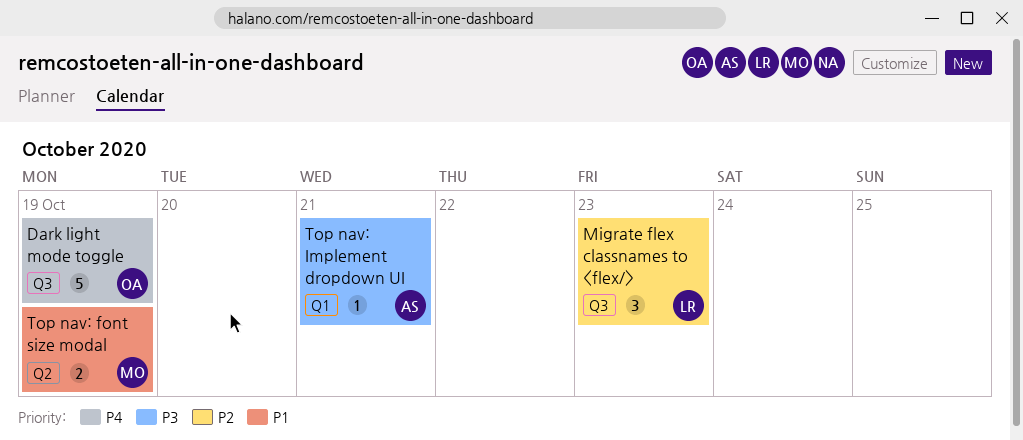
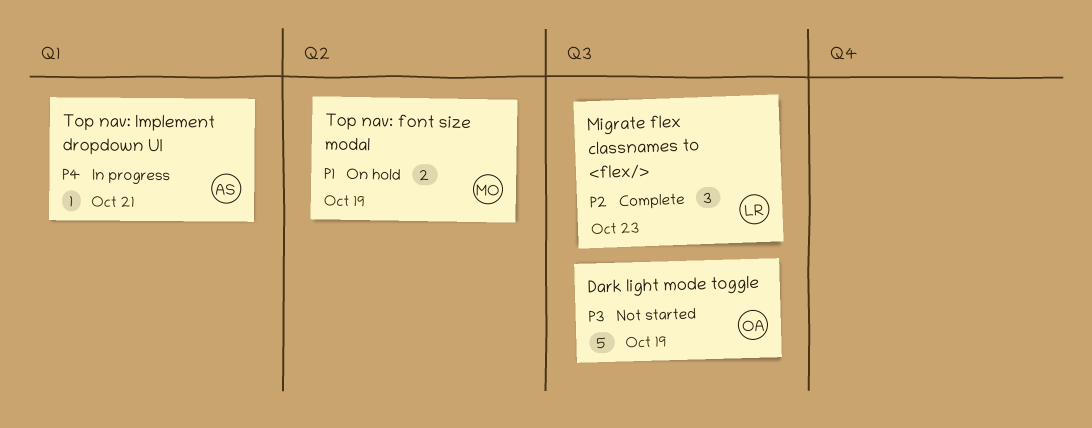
Dark light mode toggle, priority: P4 -> P3
Top nav: Implement dropdown UI, priority: P3 -> P4

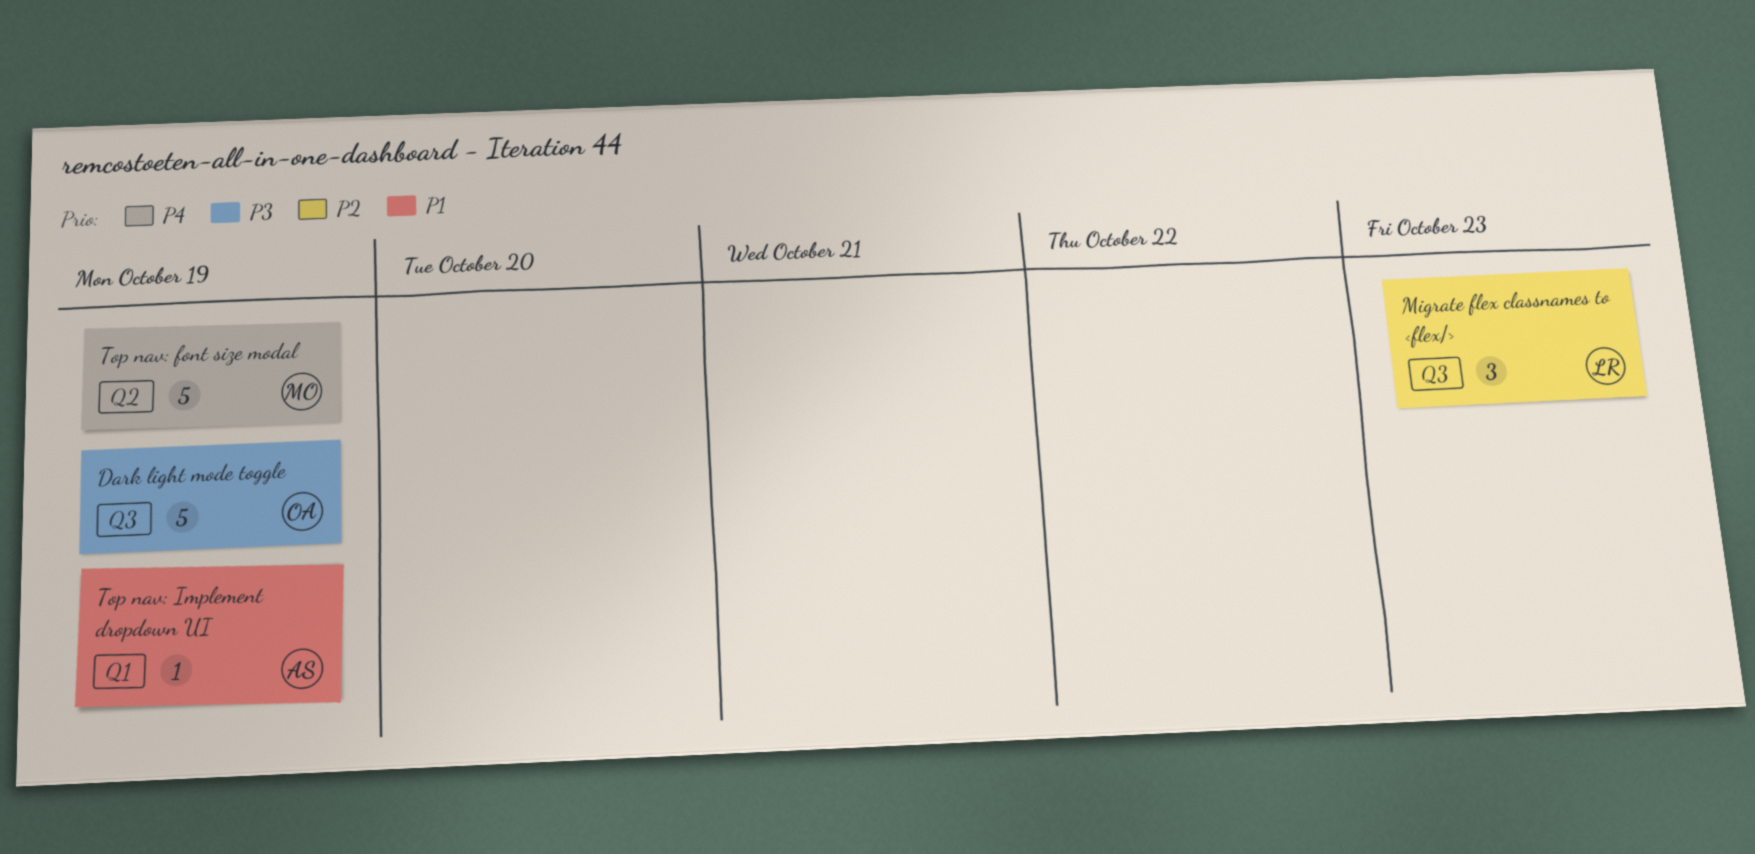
Top nav: font size modal, priority: P1 -> P4
Top nav: font size modal, estimate: 2 -> 5
Top nav: Implement dropdown UI, priority: P4 -> P1
Top nav: Implement dropdown UI, due: Oct 21 -> Oct 19

